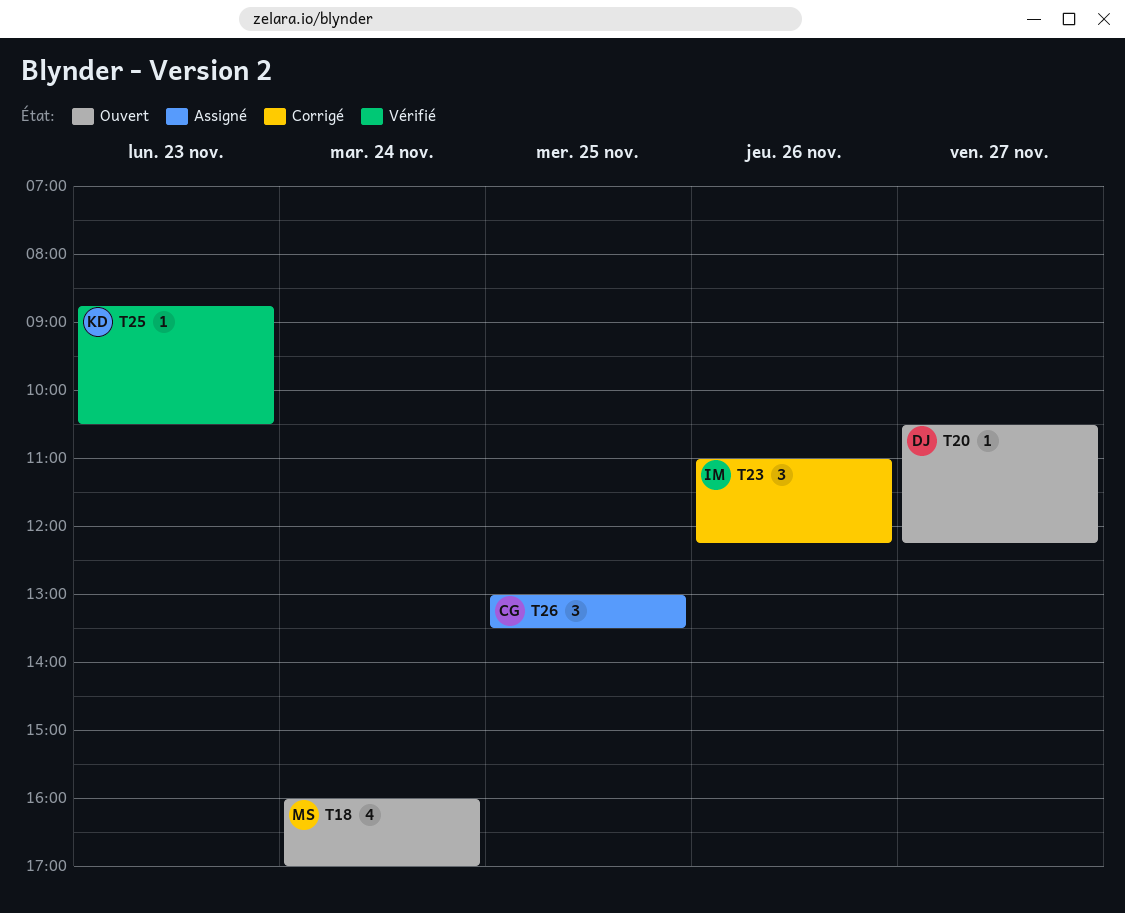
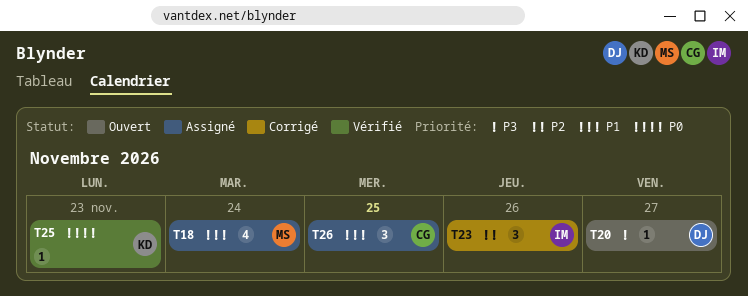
T18, status: Ouvert -> Assigné

